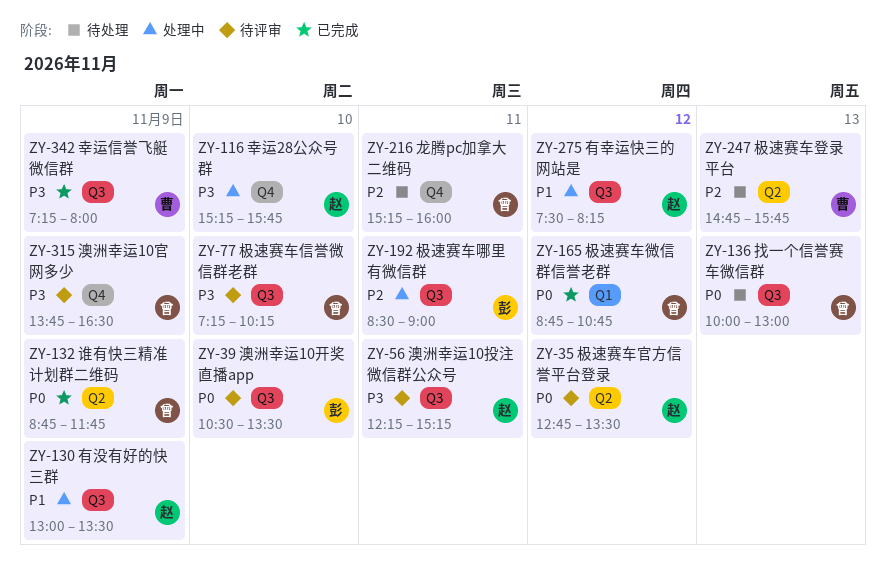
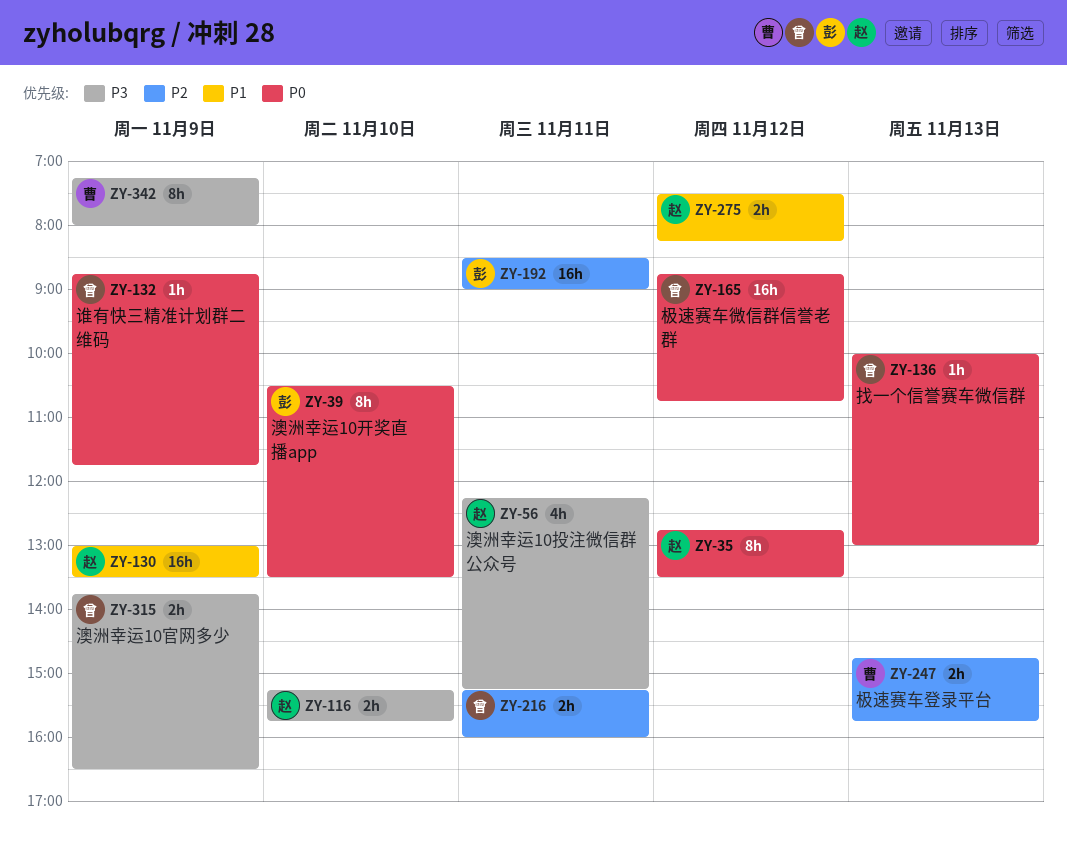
ZY-77: present -> none

